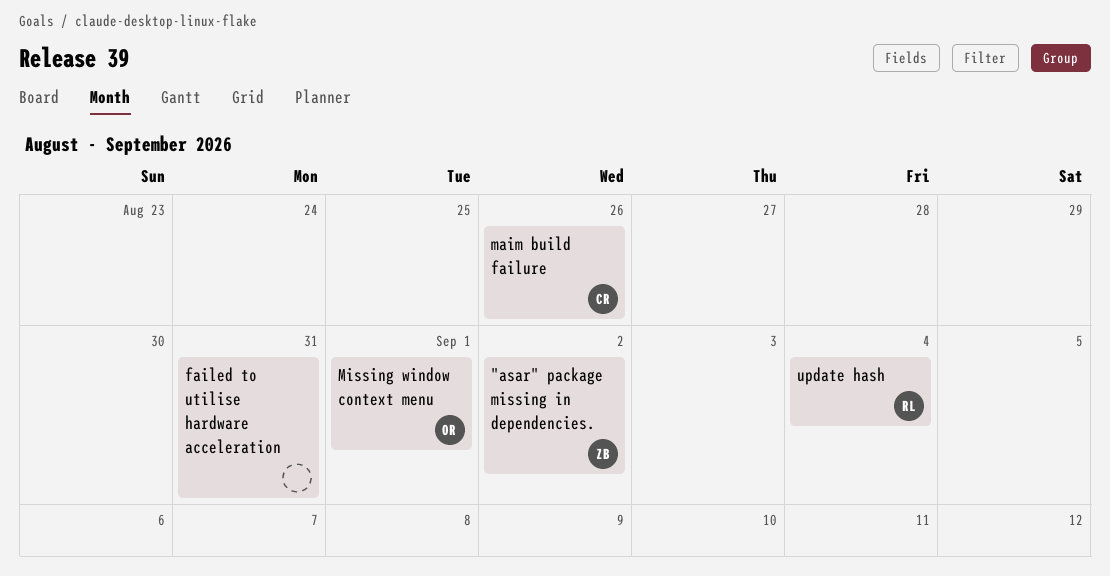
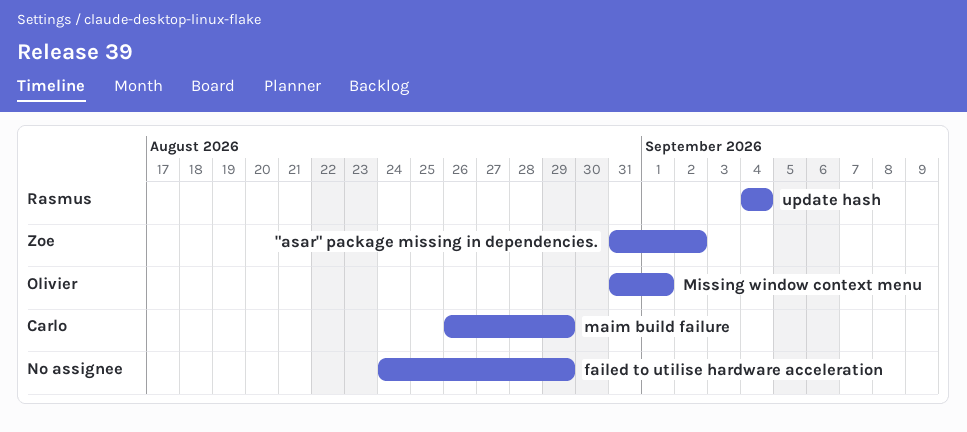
failed to utilise hardware acceleration, due: Aug 31 -> Aug 29
maim build failure, due: Aug 26 -> Aug 29

